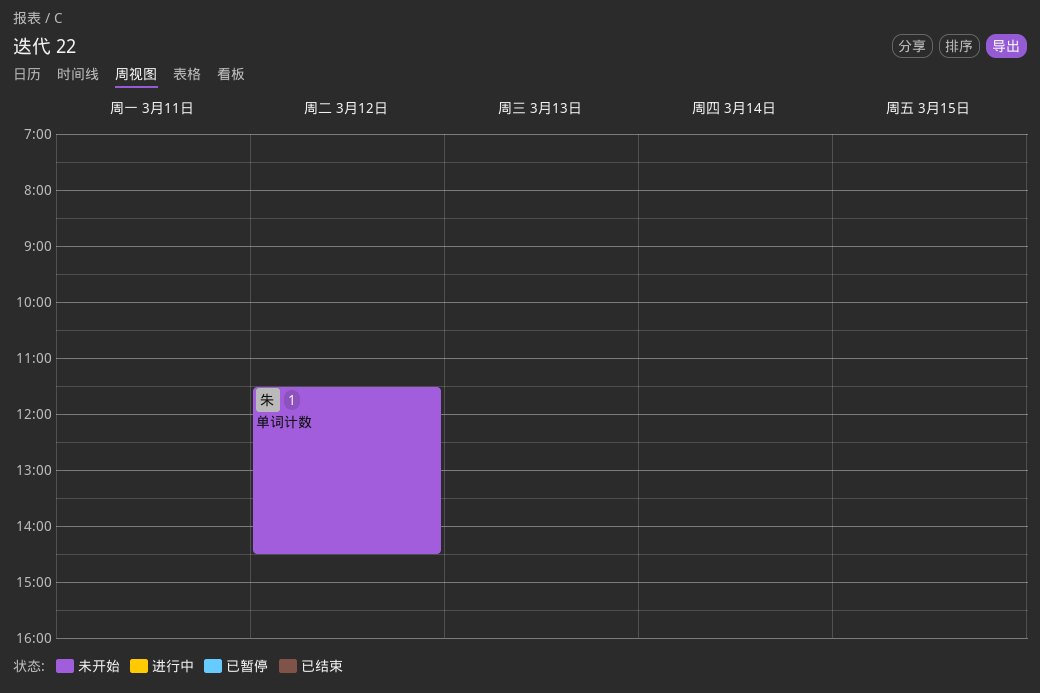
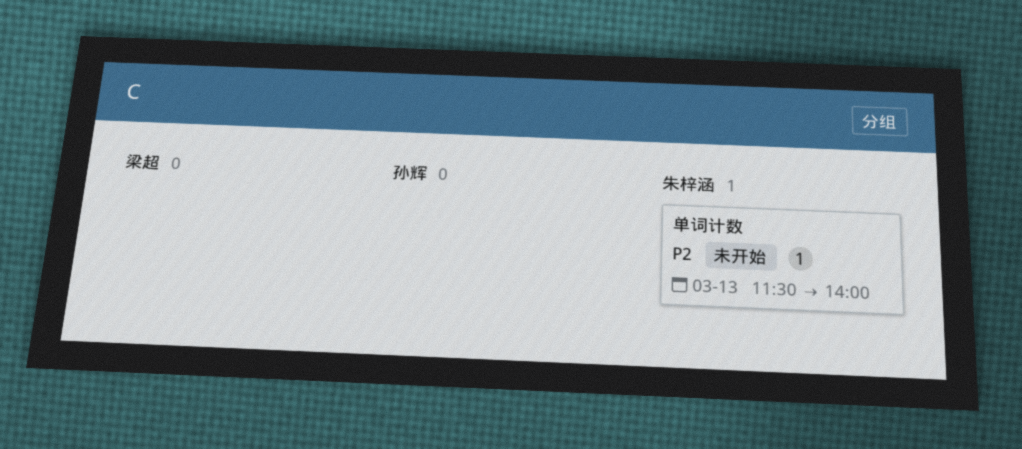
单词计数, day: Mar 12 -> Mar 13
单词计数, ends: 14:30 -> 14:00

